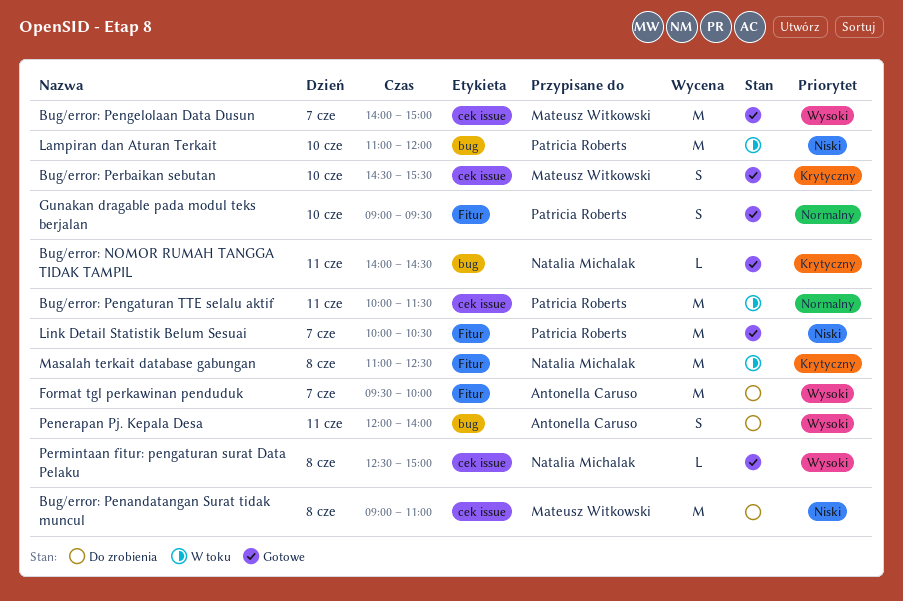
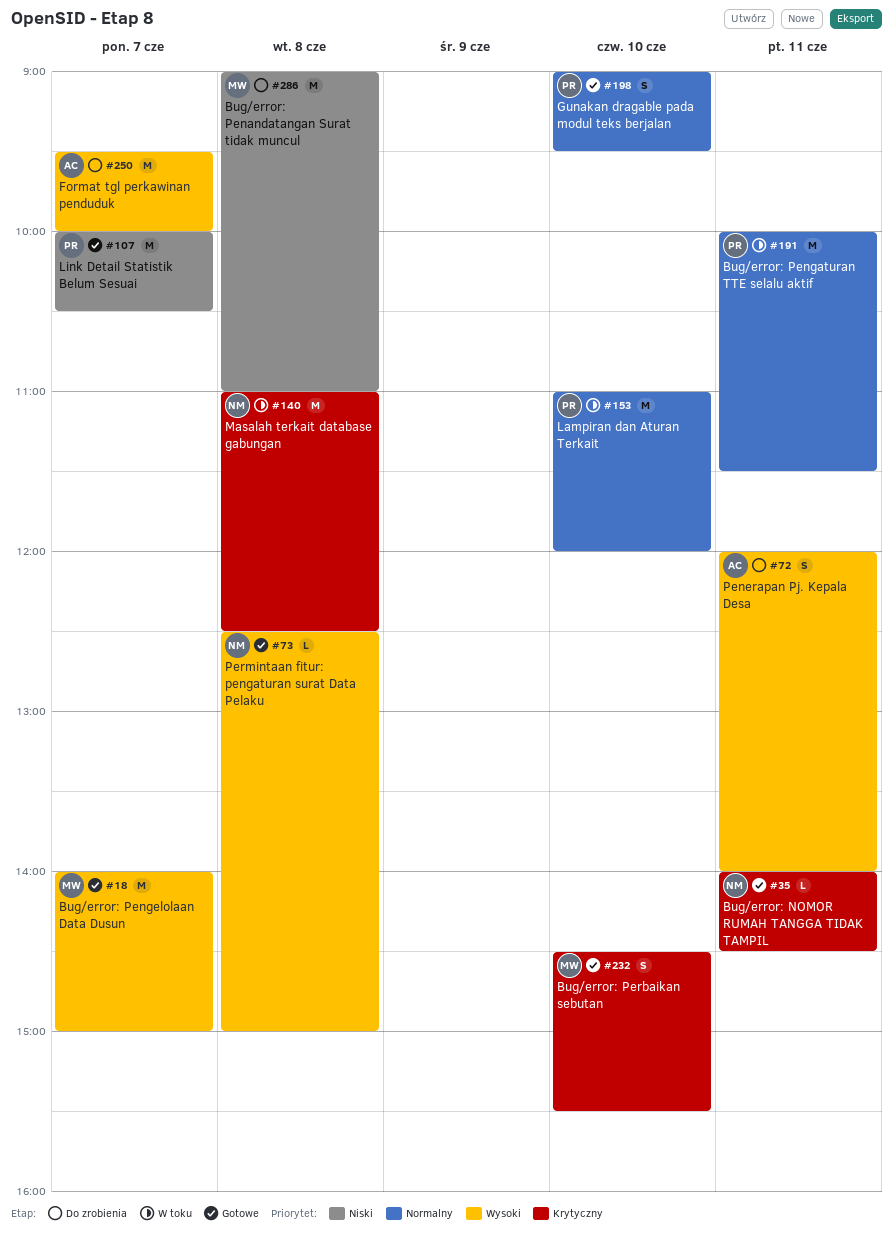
Lampiran dan Aturan Terkait, priority: Niski -> Normalny

